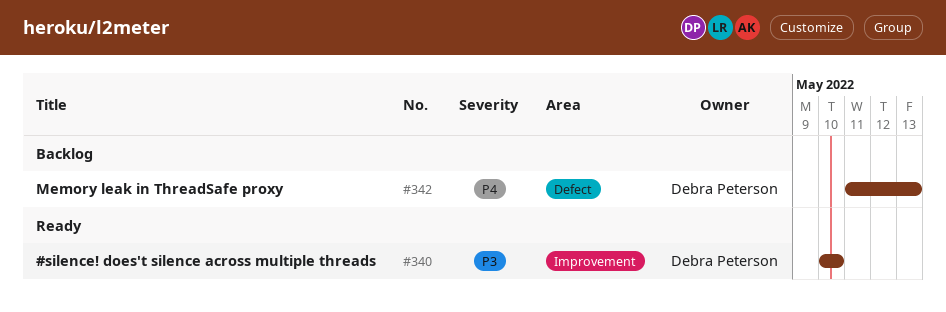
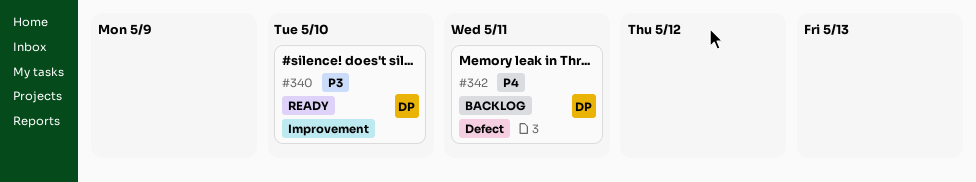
#342, due: May 13 -> May 11

